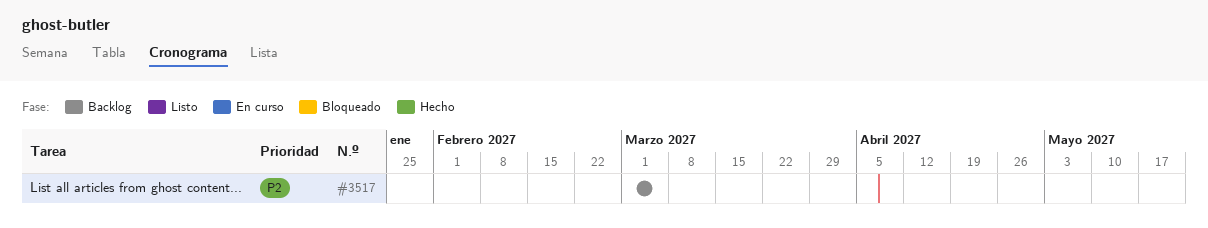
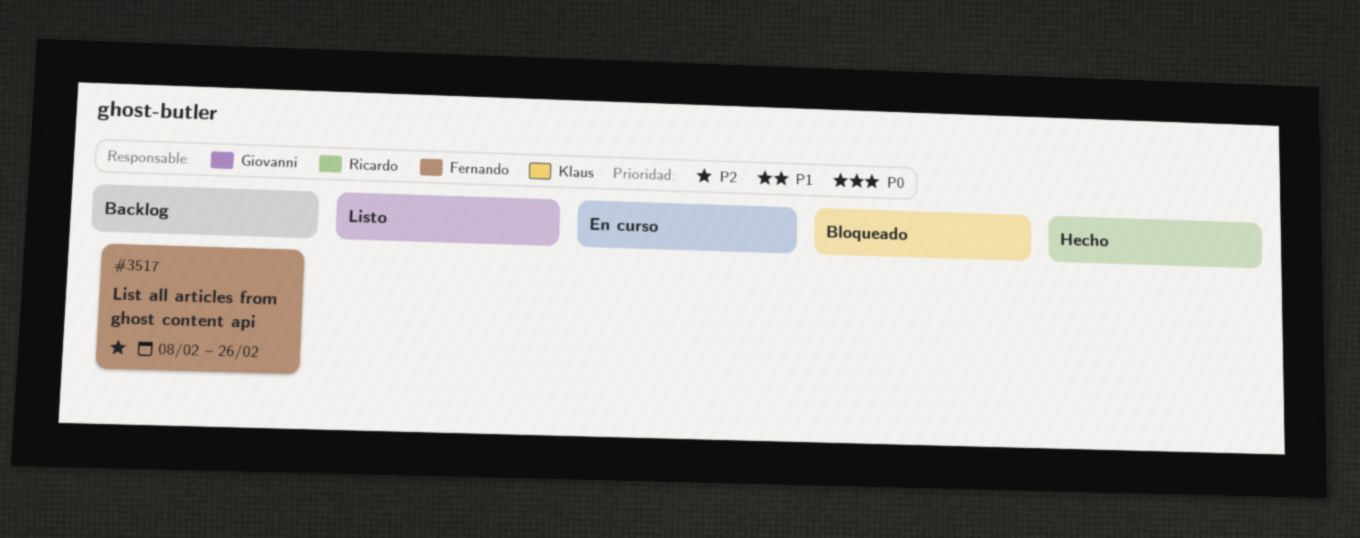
#3517, start: Mar 1 -> Feb 8
#3517, due: Mar 5 -> Feb 26

